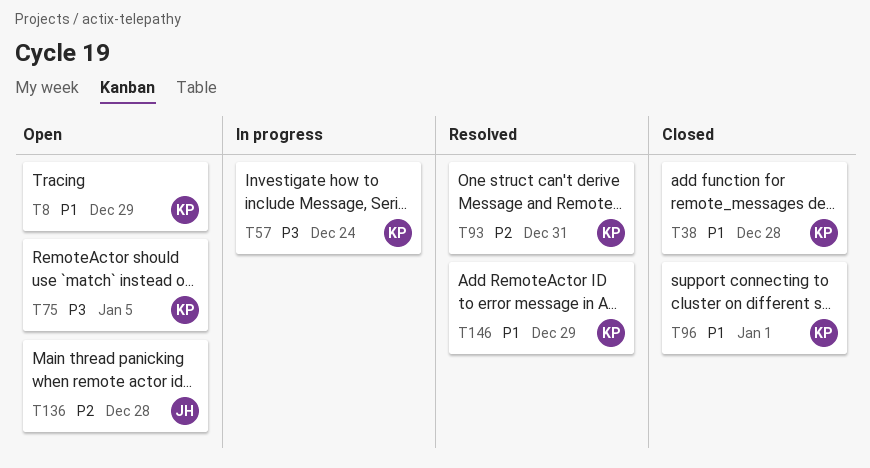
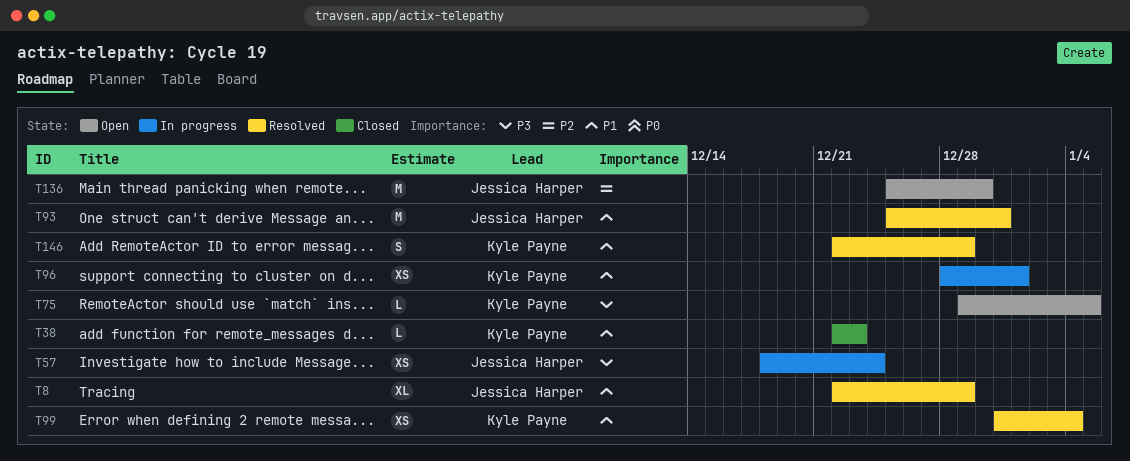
T8, status: Open -> Resolved
T8, owner: Kyle Payne -> Jessica Harper
T38, due: Dec 28 -> Dec 23
T57, owner: Kyle Payne -> Jessica Harper
T93, owner: Kyle Payne -> Jessica Harper
T93, priority: P2 -> P1
T96, status: Closed -> In progress
T99: none -> present
T136, due: Dec 28 -> Dec 30

